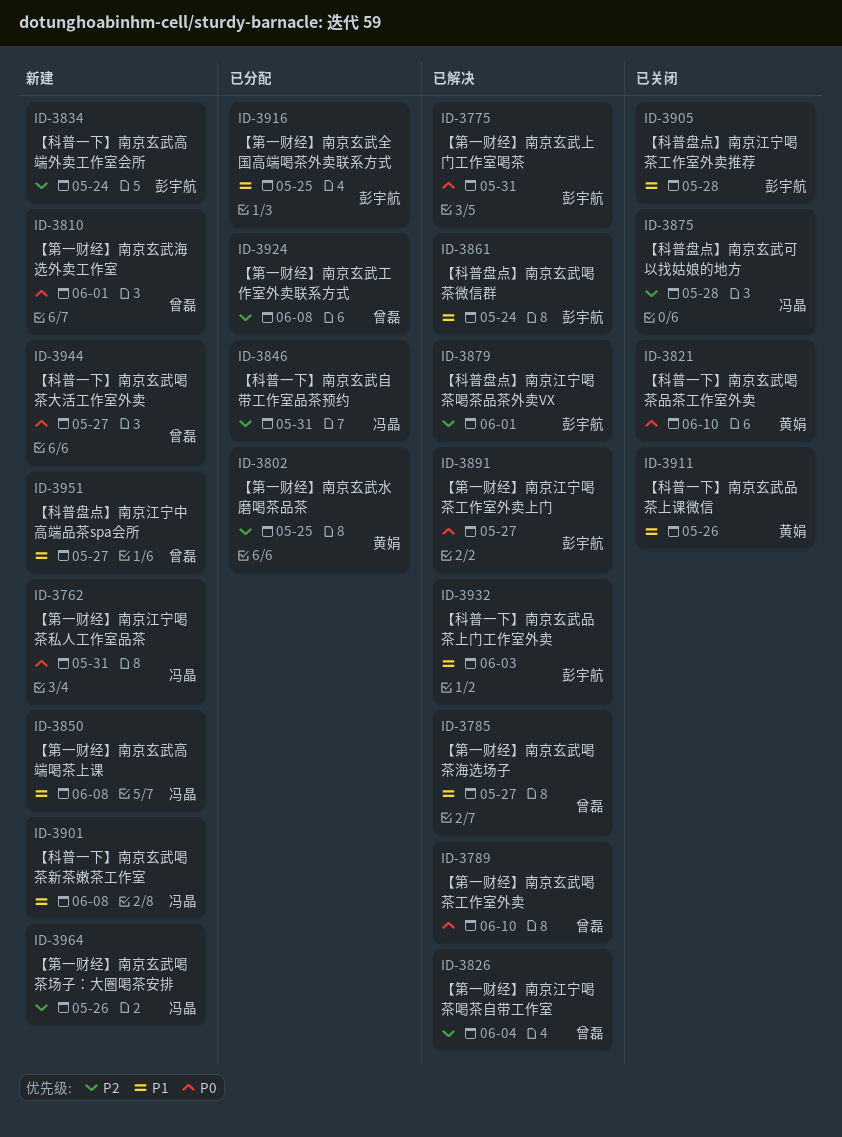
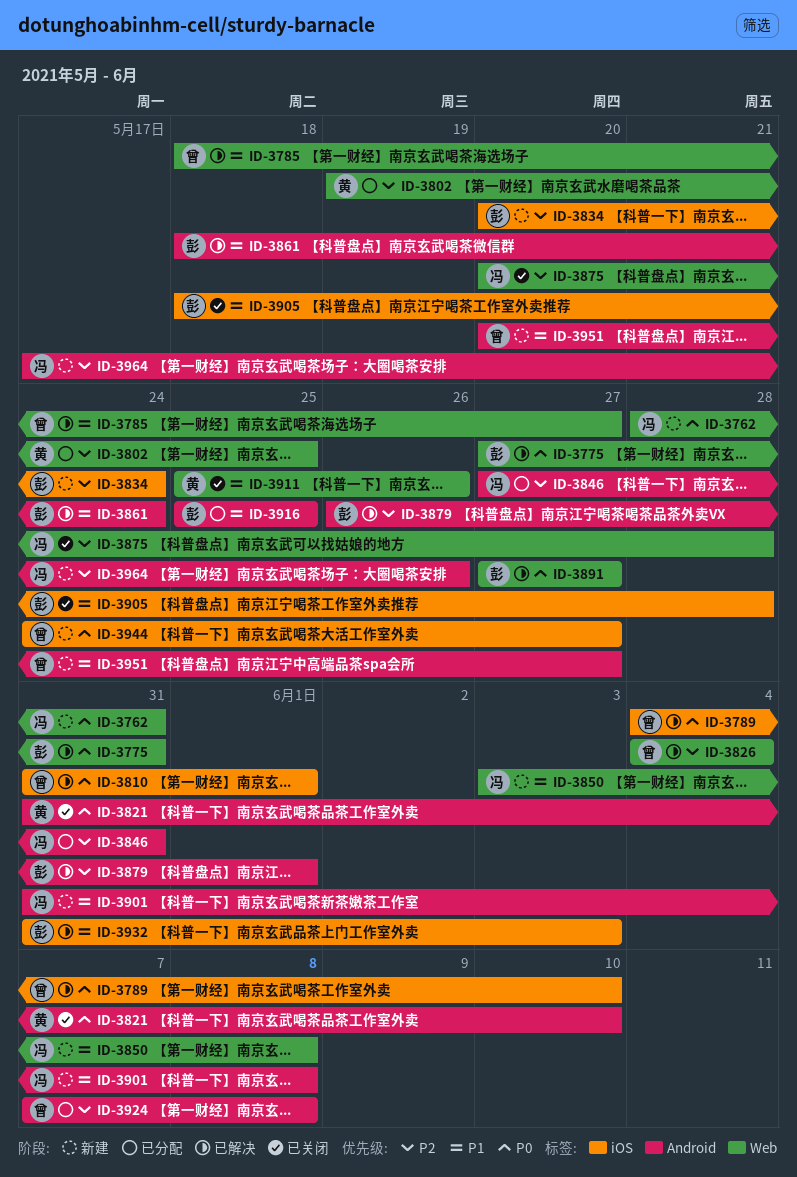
ID-3810, status: 新建 -> 已解决

